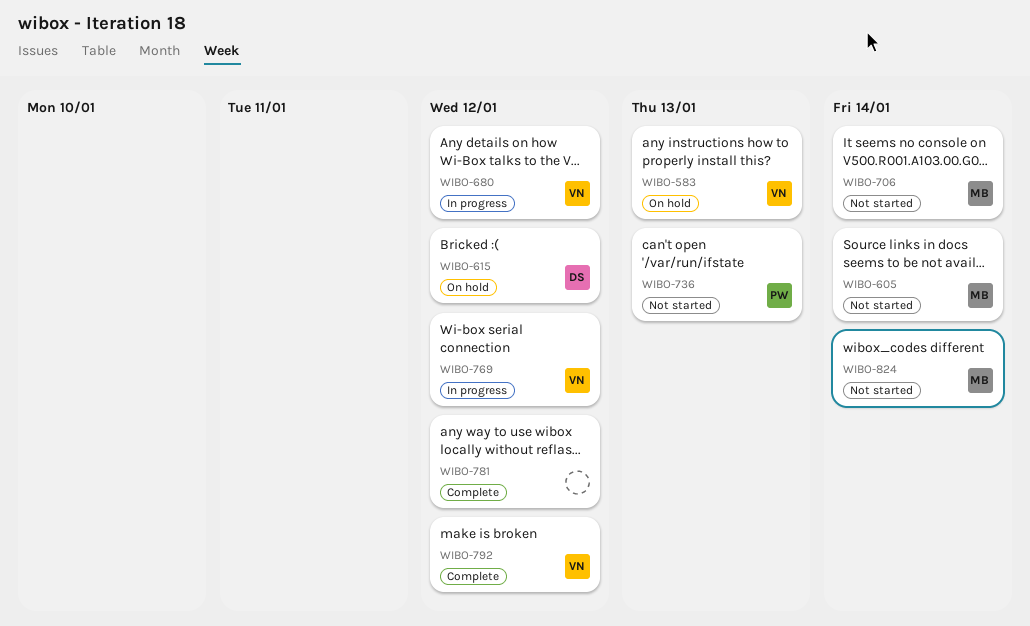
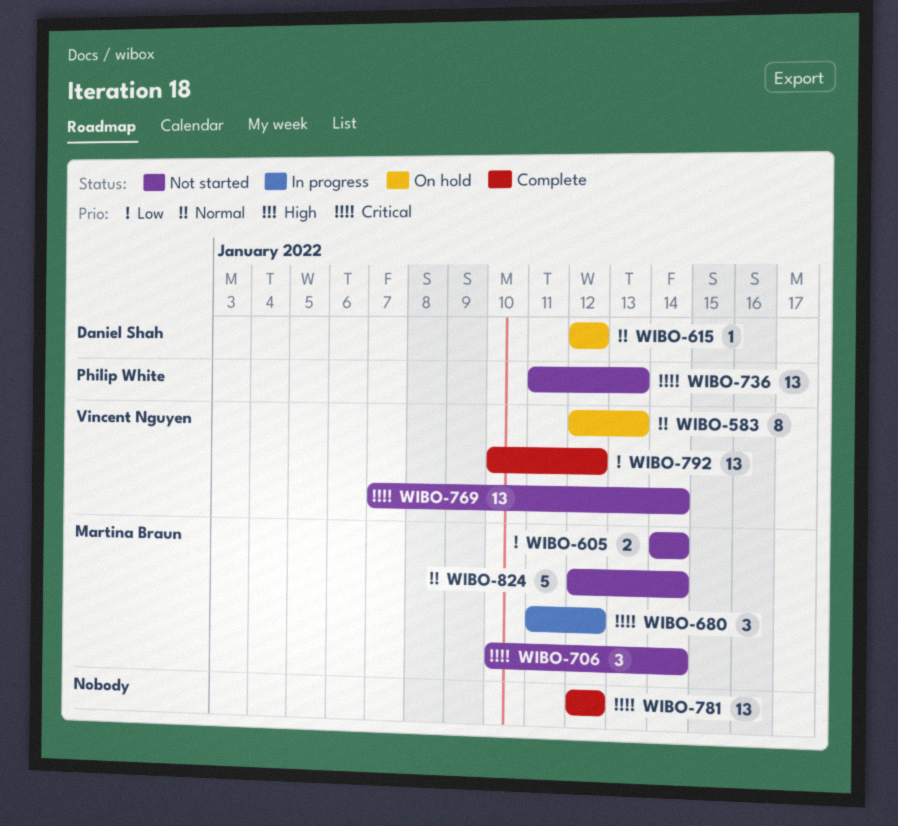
WIBO-680, owner: Vincent Nguyen -> Martina Braun
WIBO-769, status: In progress -> Not started
WIBO-769, due: Jan 12 -> Jan 14

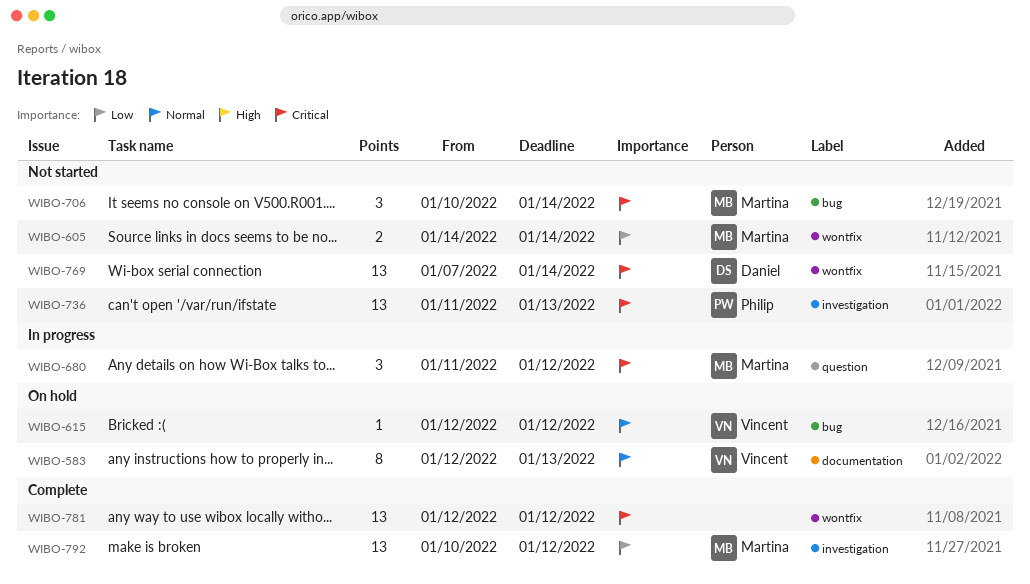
WIBO-615, owner: Daniel Shah -> Vincent Nguyen
WIBO-769, owner: Vincent Nguyen -> Daniel Shah
WIBO-792, owner: Vincent Nguyen -> Martina Braun
WIBO-824: present -> none

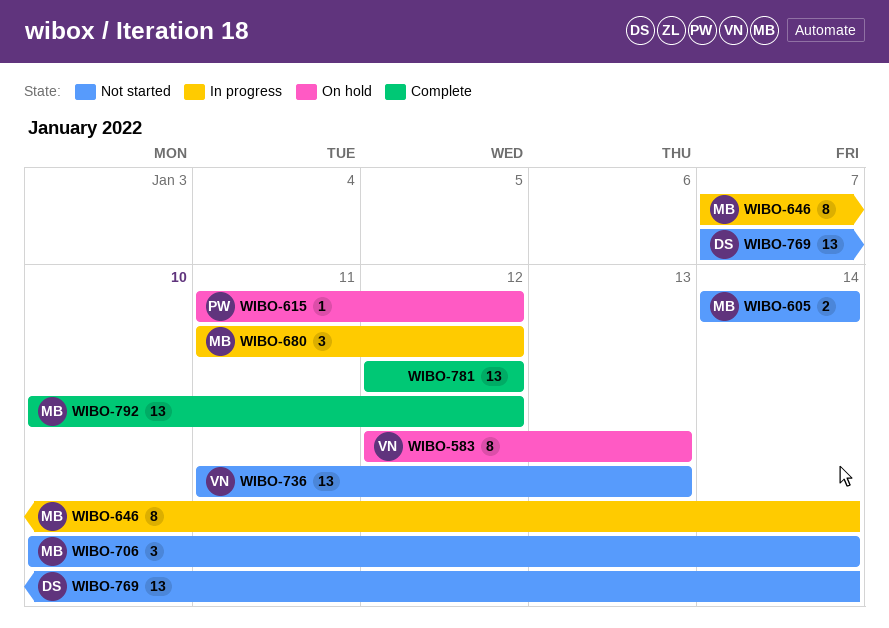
WIBO-615, owner: Vincent -> Philip
WIBO-615, start: Jan 12 -> Jan 11
WIBO-646: none -> present
WIBO-736, owner: Philip -> Vincent

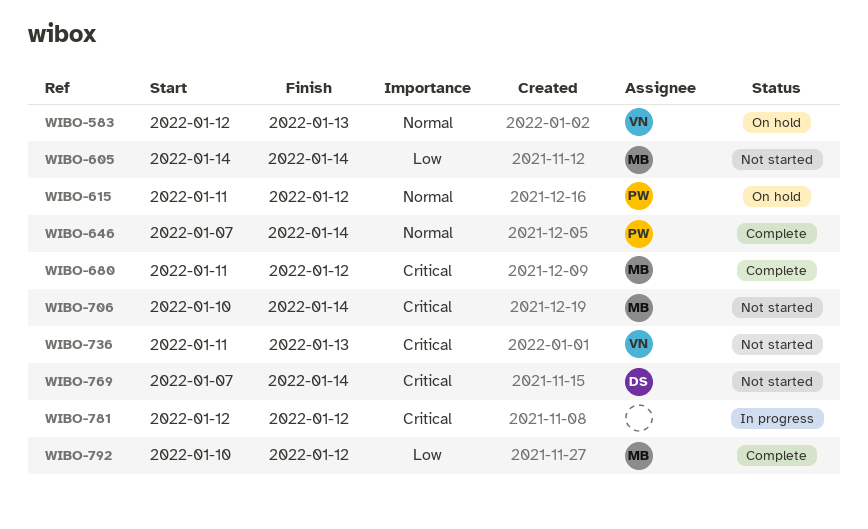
WIBO-646, status: In progress -> Complete
WIBO-646, owner: MB -> PW
WIBO-680, status: In progress -> Complete
WIBO-781, status: Complete -> In progress

